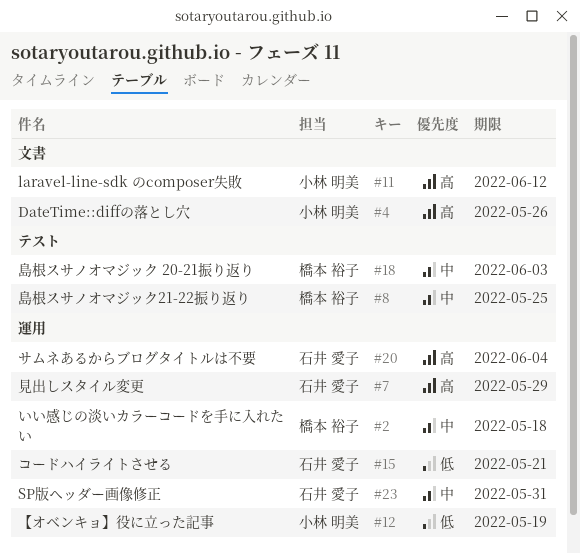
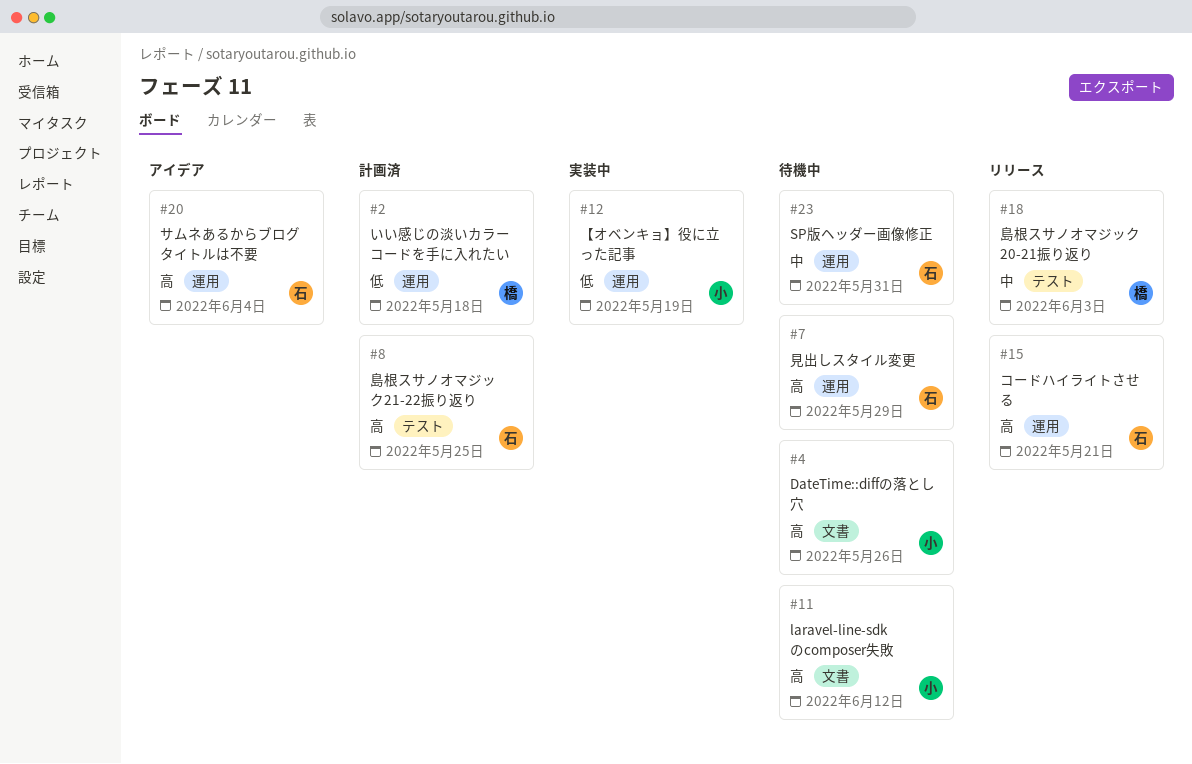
#2, priority: 中 -> 低
#8, owner: 橋本 裕子 -> 石井 愛子
#8, priority: 中 -> 高
#15, priority: 低 -> 高

